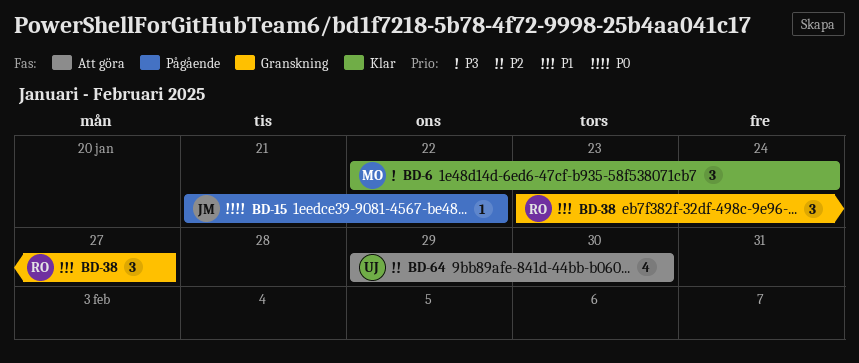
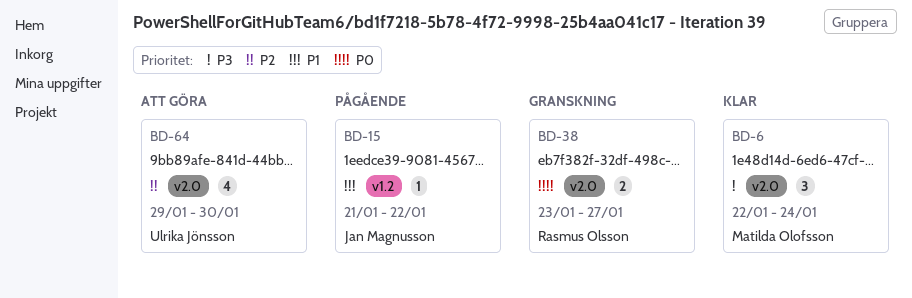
BD-15, priority: P0 -> P1
BD-38, priority: P1 -> P0
BD-38, estimate: 3 -> 2

